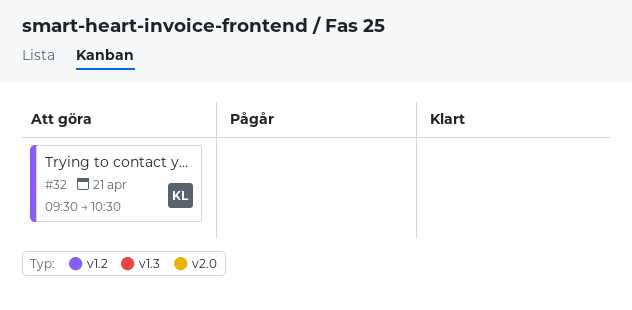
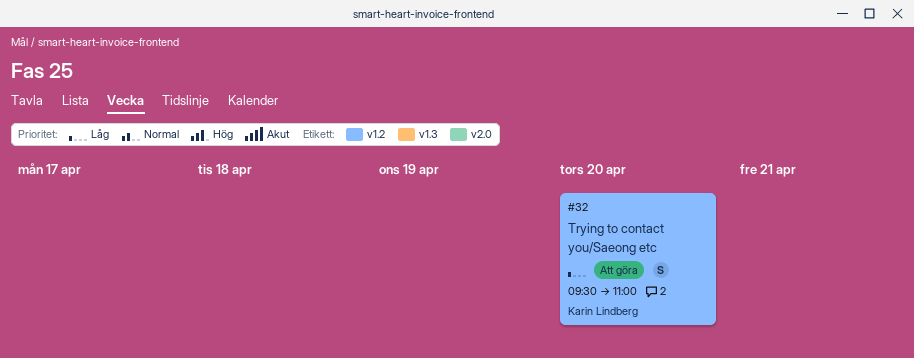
#32, day: Apr 21 -> Apr 20
#32, ends: 10:30 -> 11:00

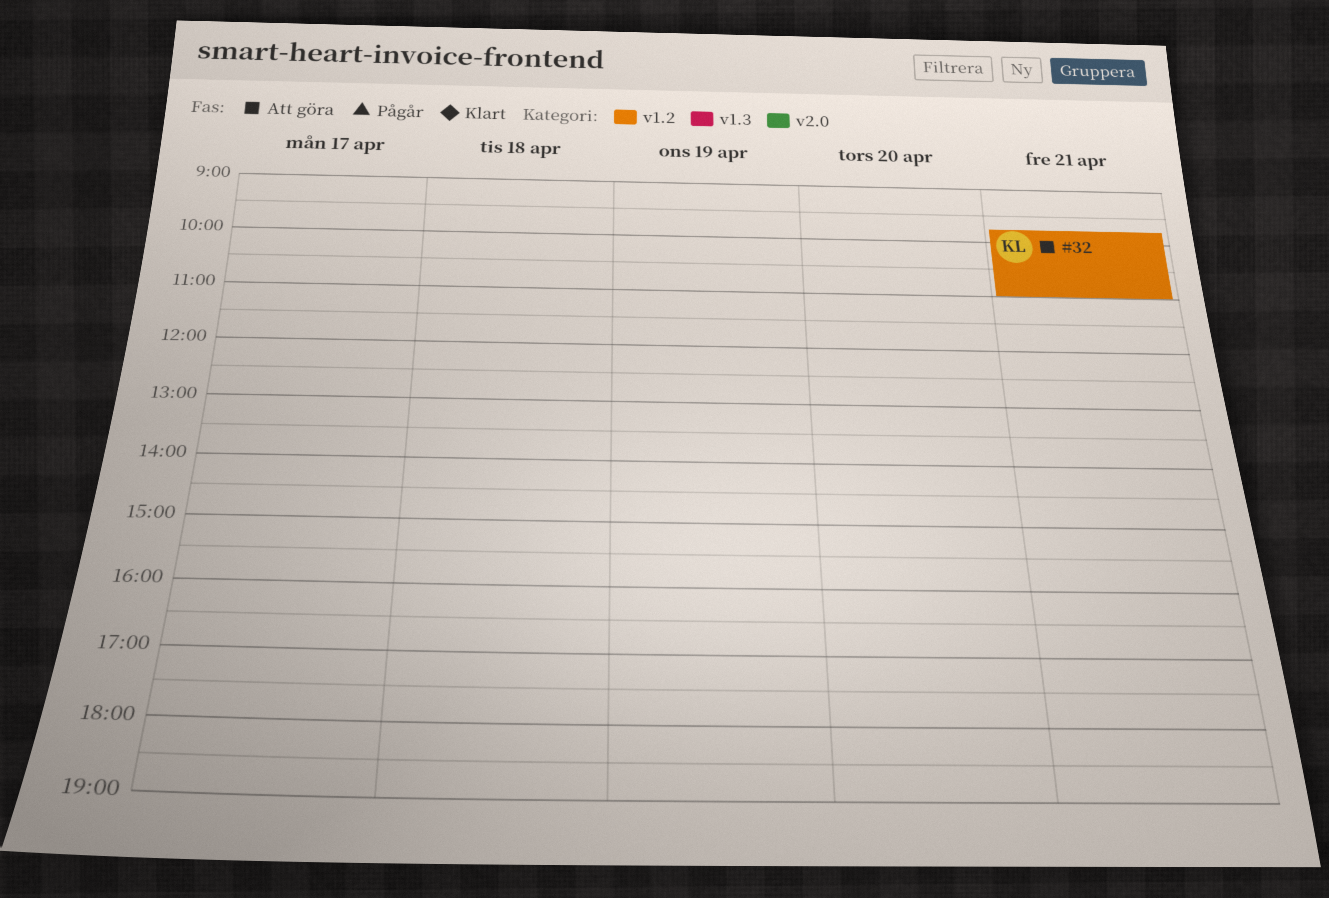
#32, day: Apr 20 -> Apr 21
#32, begins: 09:30 -> 09:45

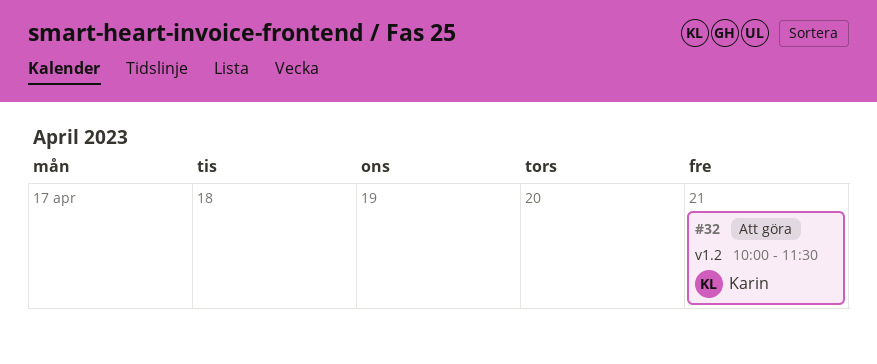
#32, begins: 09:45 -> 10:00
#32, ends: 11:00 -> 11:30

